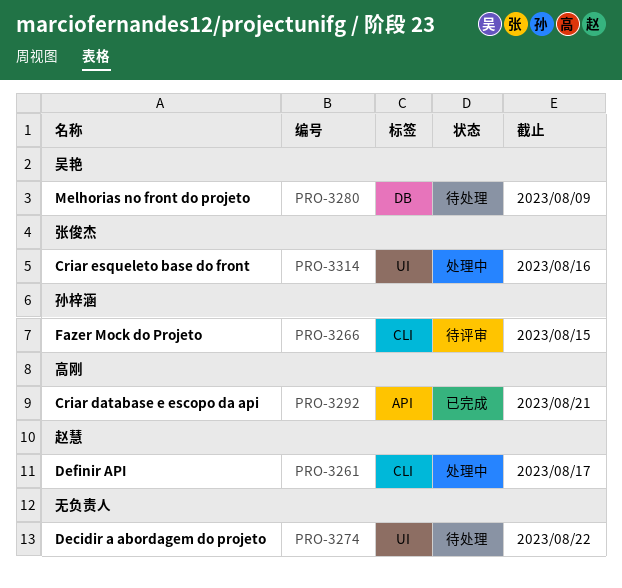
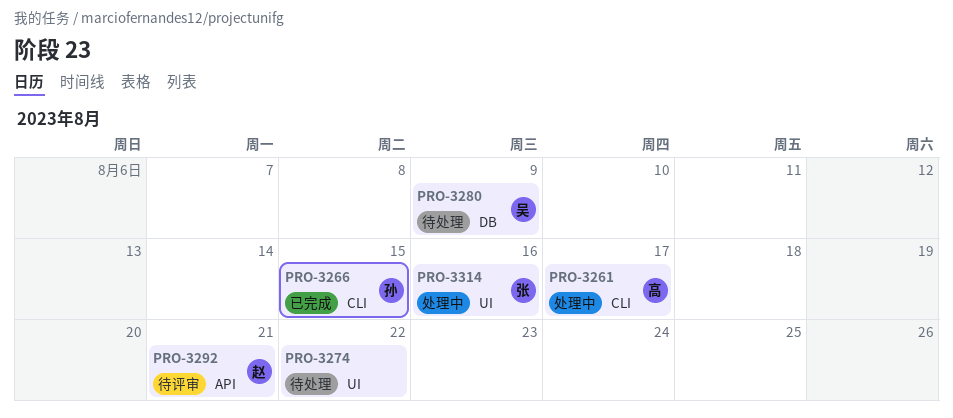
PRO-3261, owner: 赵慧 -> 高刚
PRO-3266, status: 待评审 -> 已完成
PRO-3292, status: 已完成 -> 待评审
PRO-3292, owner: 高刚 -> 赵慧

